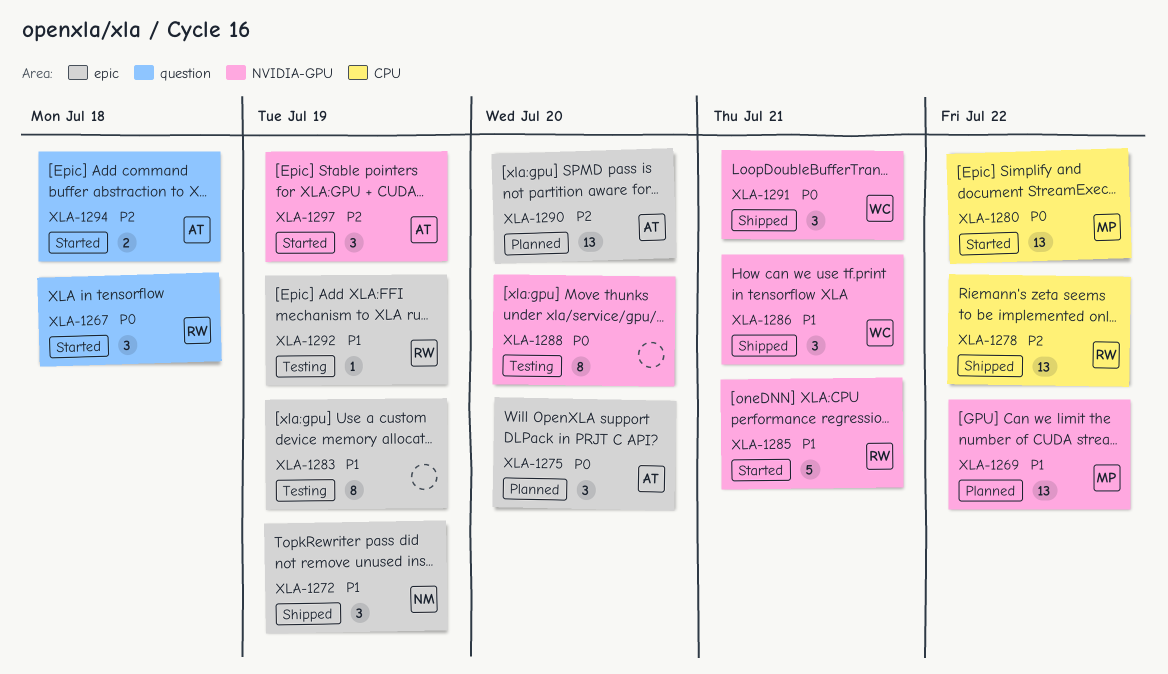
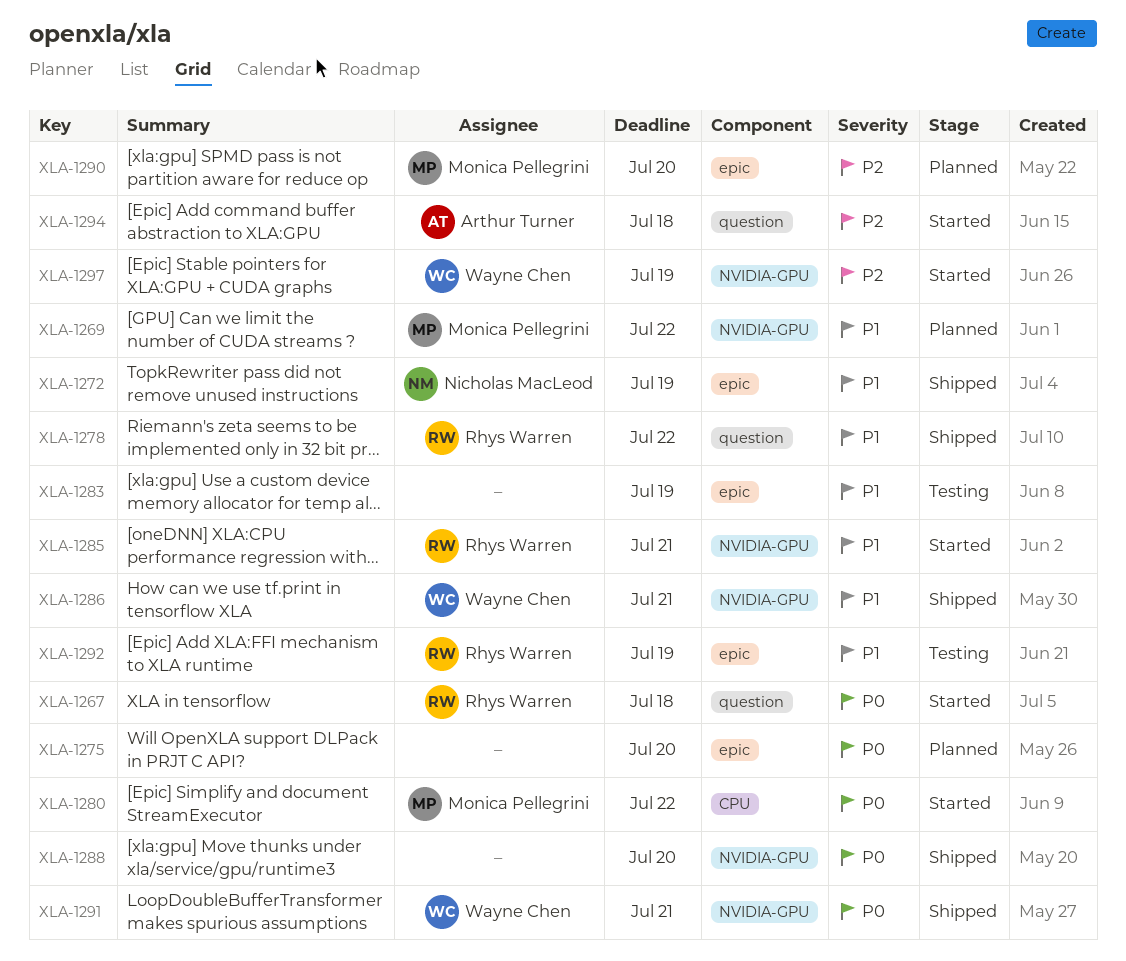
XLA-1275, owner: Arthur Turner -> none
XLA-1278, priority: P2 -> P1
XLA-1278, label: CPU -> question
XLA-1288, status: Testing -> Shipped
XLA-1290, owner: Arthur Turner -> Monica Pellegrini
XLA-1297, owner: Arthur Turner -> Wayne Chen

